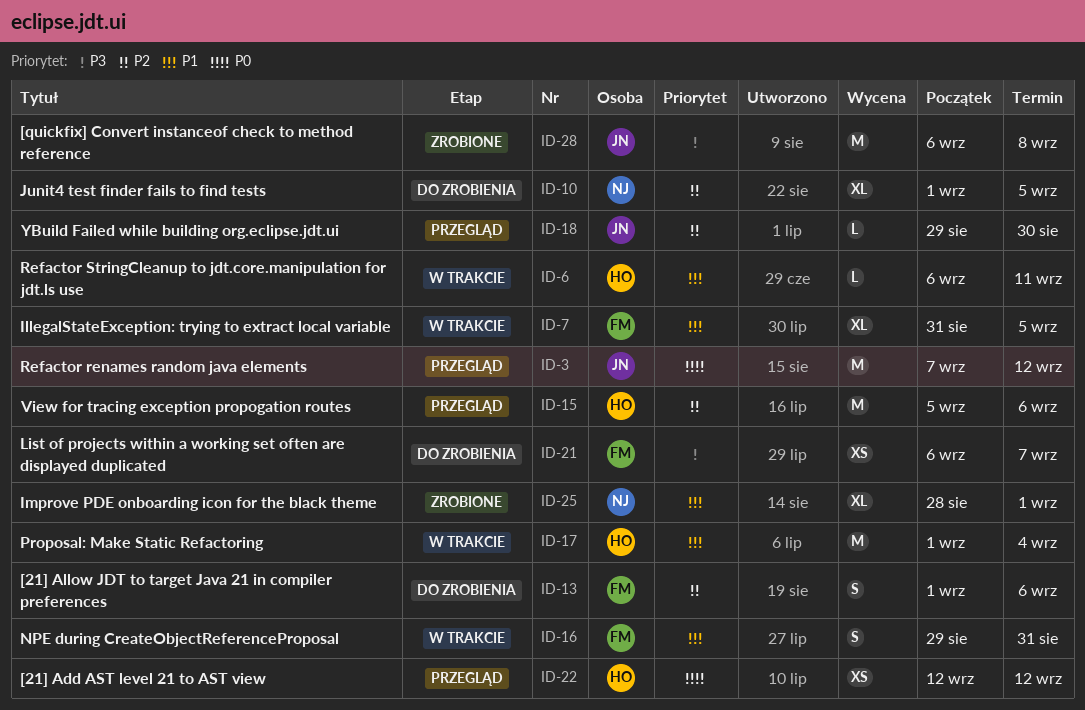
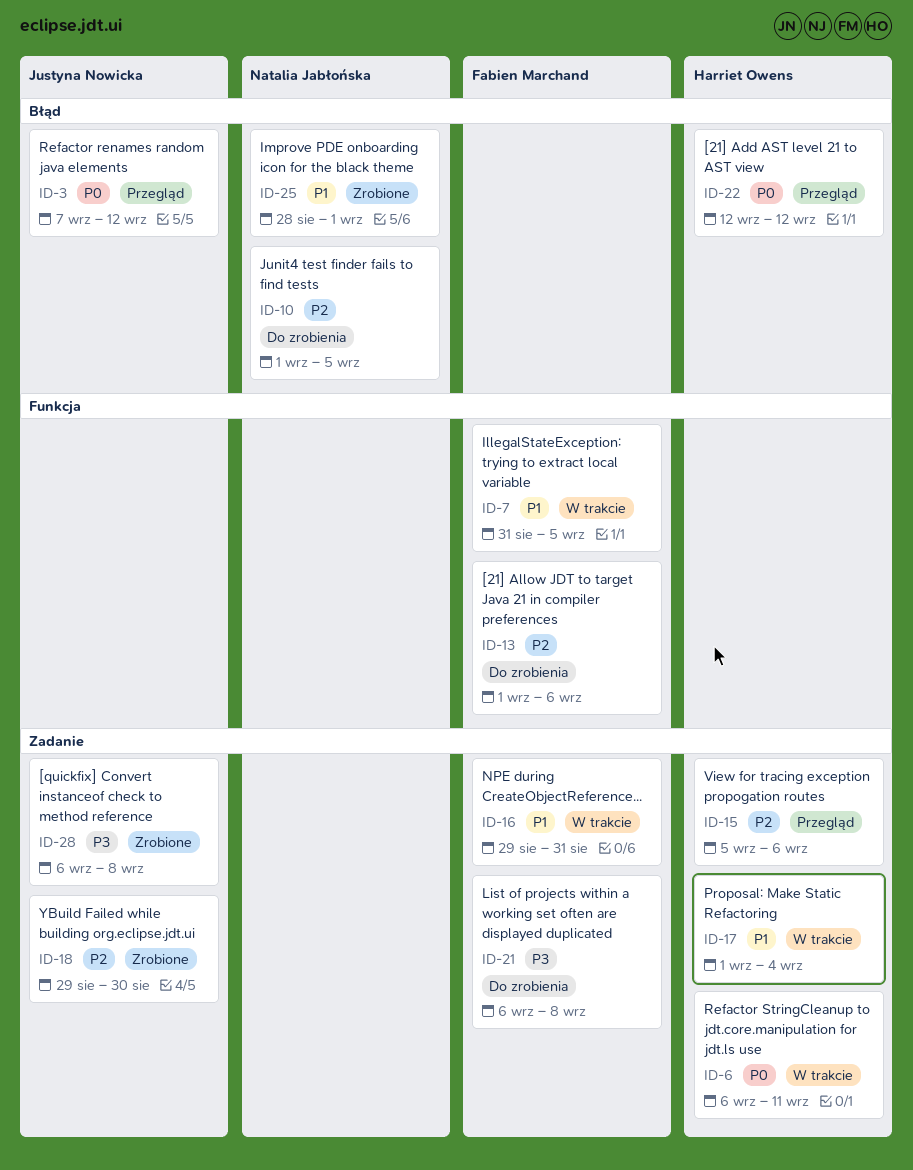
ID-6, priority: P1 -> P0
ID-18, status: Przegląd -> Zrobione
ID-21, due: Sep 7 -> Sep 8

